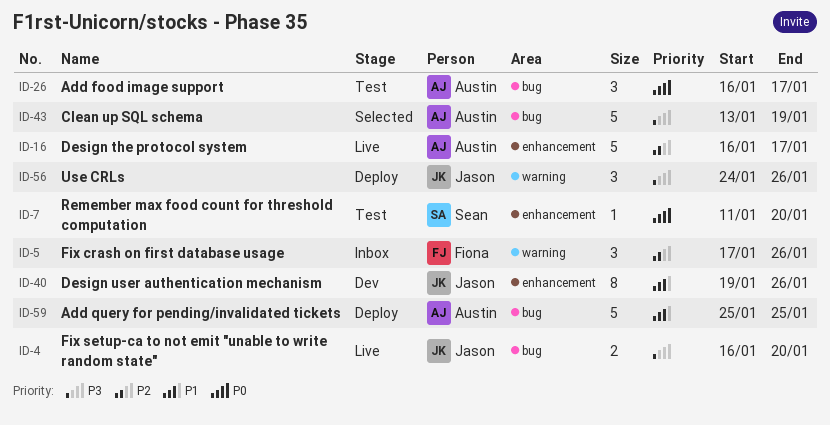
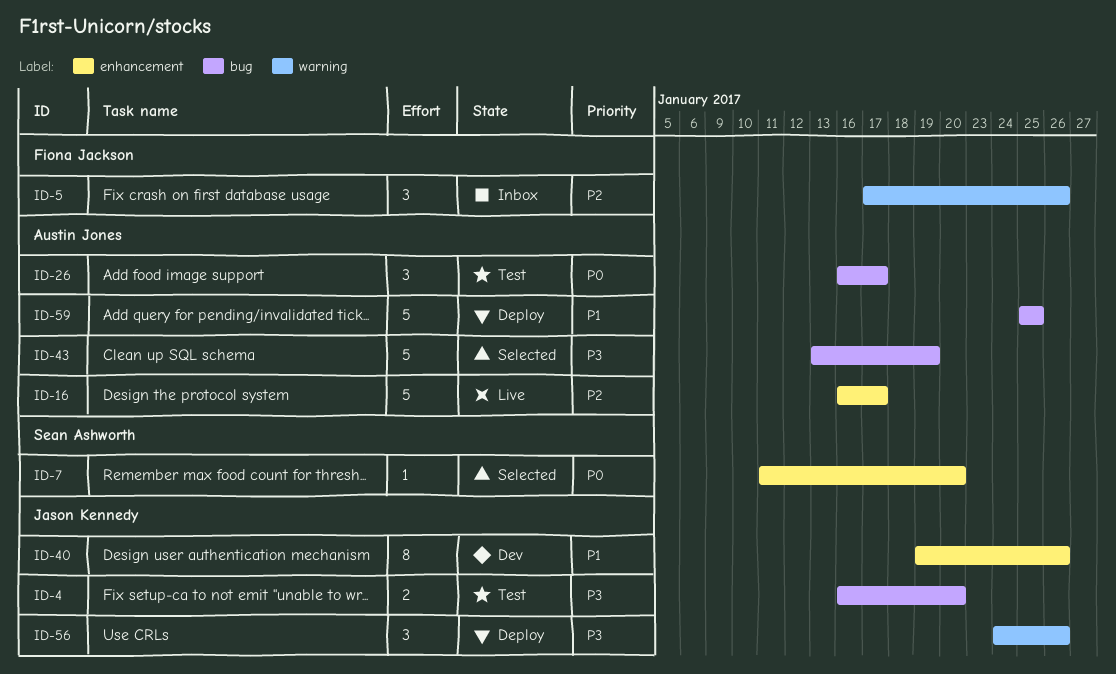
ID-4, status: Live -> Test
ID-7, status: Test -> Selected

